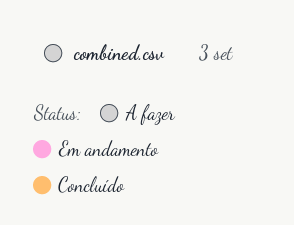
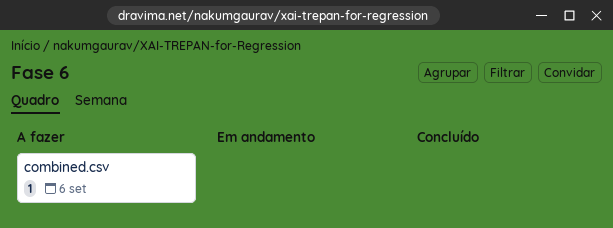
combined.csv, due: Sep 3 -> Sep 6

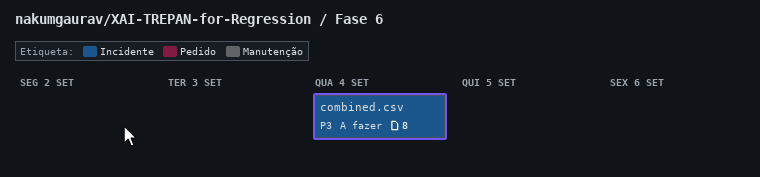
combined.csv, due: Sep 6 -> Sep 4

